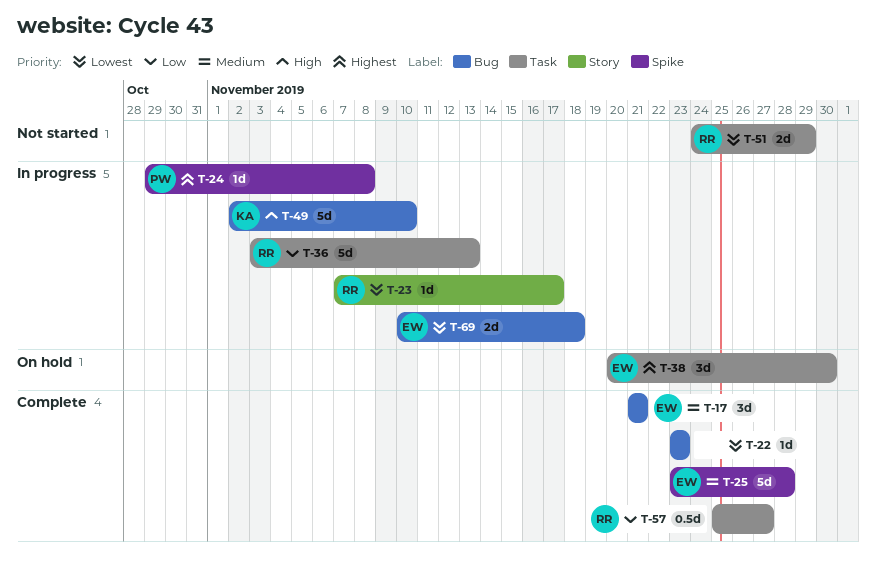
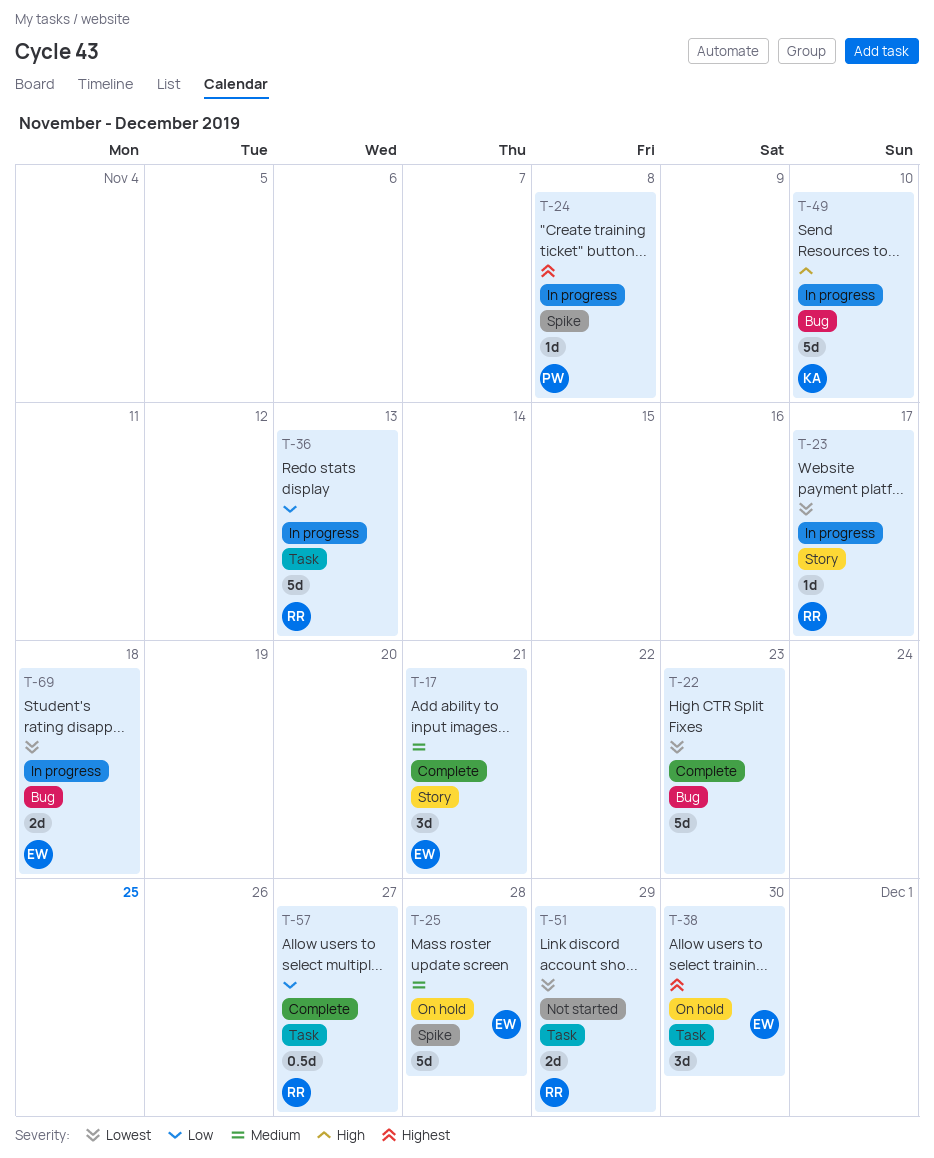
T-17, label: Bug -> Story
T-22, estimate: 1d -> 5d
T-25, status: Complete -> On hold

